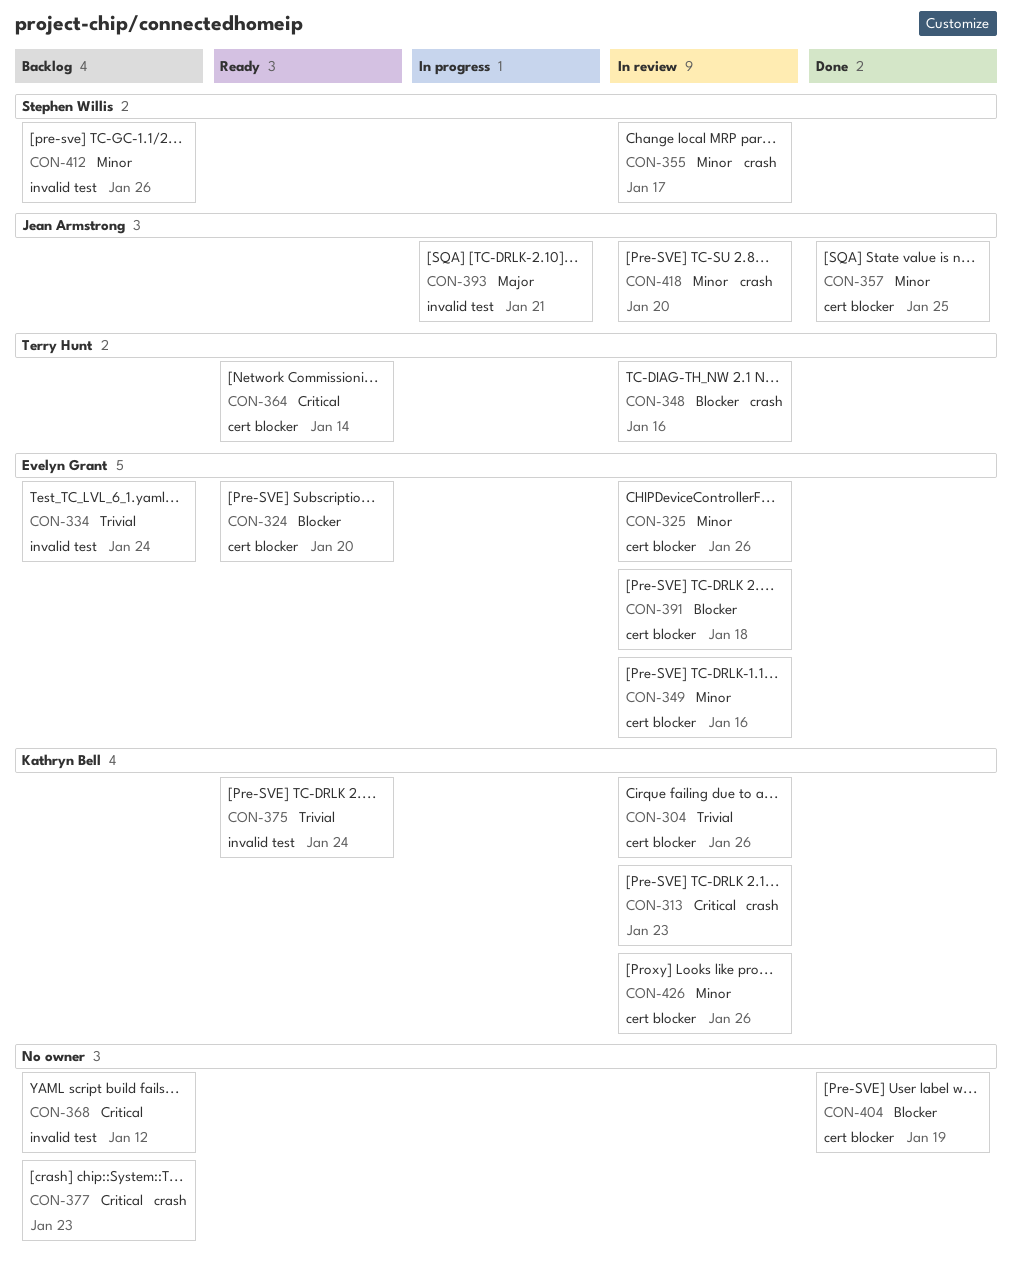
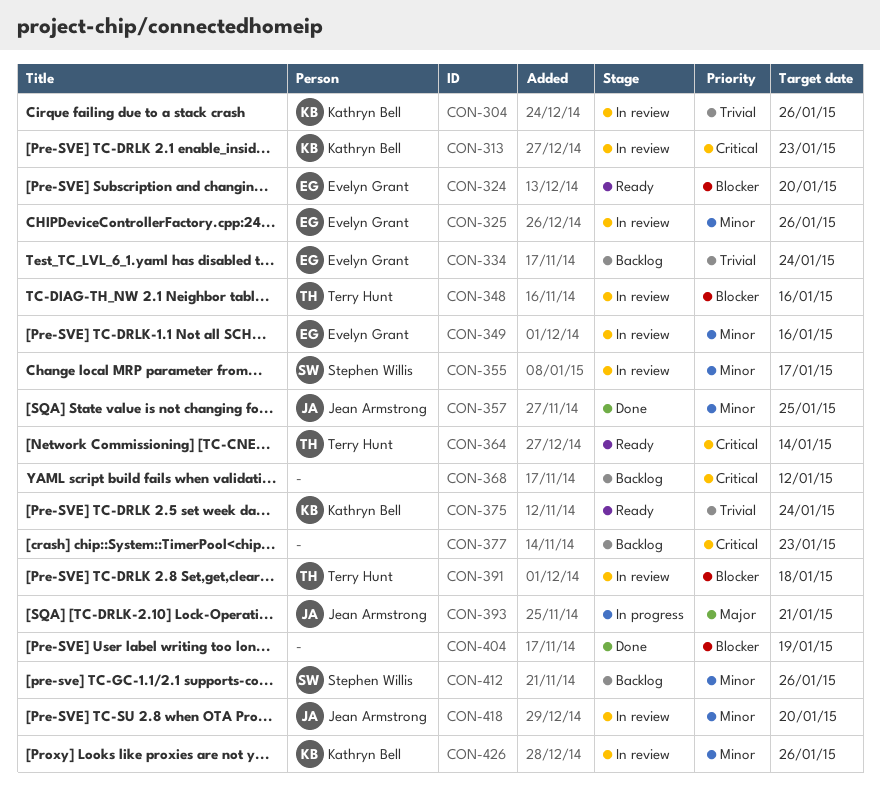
CON-391, owner: Evelyn Grant -> Terry Hunt

